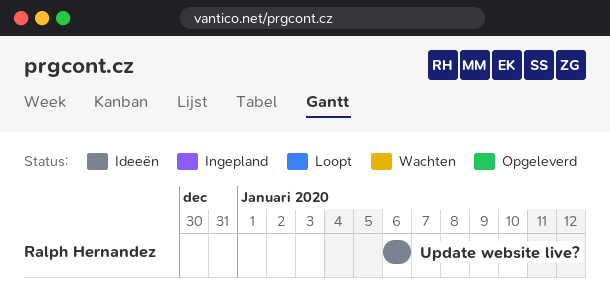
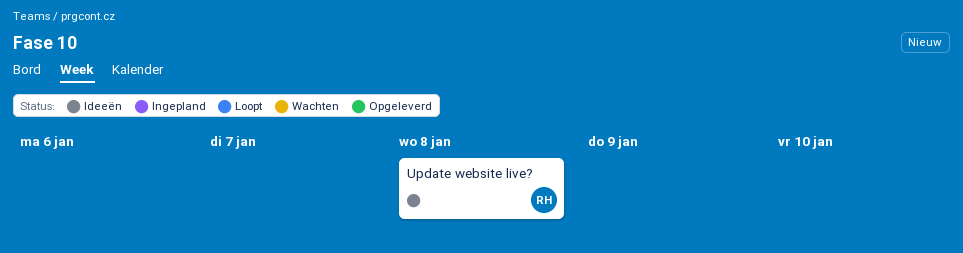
Update website live?, due: Jan 6 -> Jan 8

